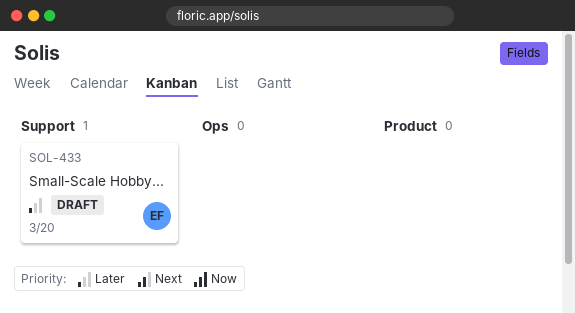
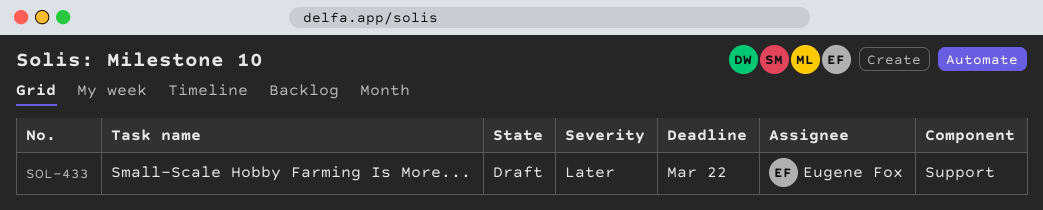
SOL-433, due: Mar 20 -> Mar 22

